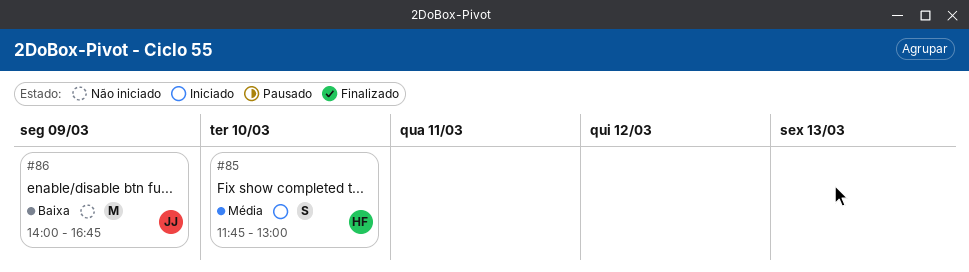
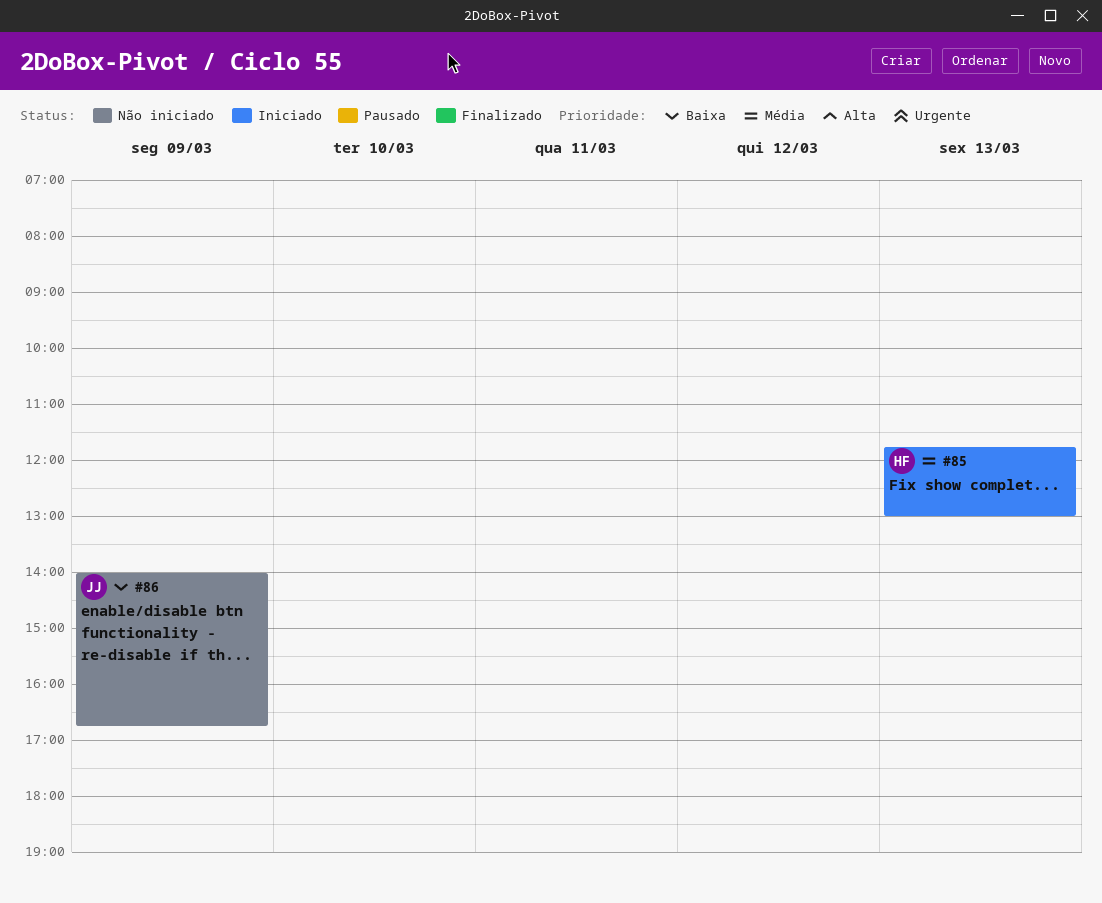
#85, day: Mar 10 -> Mar 13

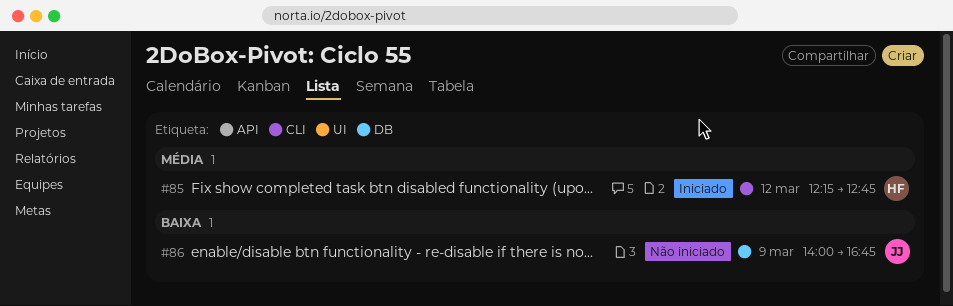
#85, day: Mar 13 -> Mar 12
#85, begins: 11:45 -> 12:15
#85, ends: 13:00 -> 12:45

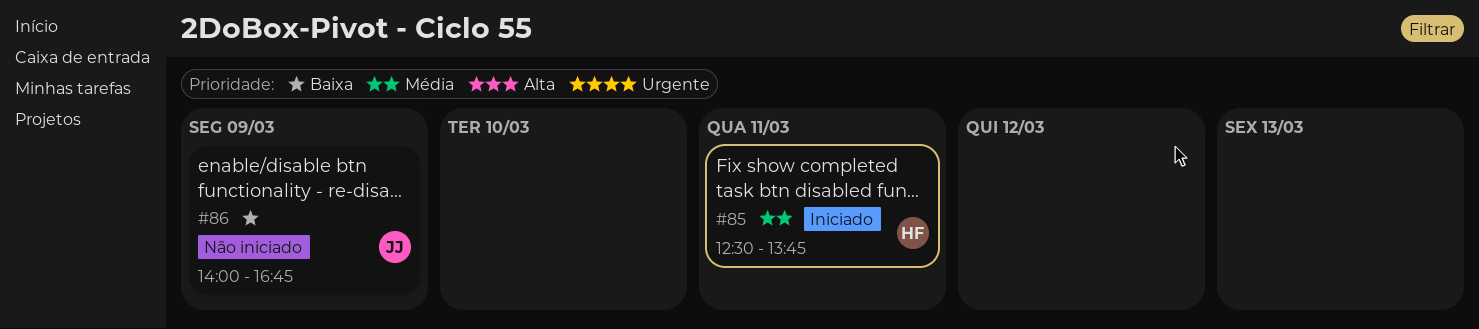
#85, day: Mar 12 -> Mar 11
#85, begins: 12:15 -> 12:30
#85, ends: 12:45 -> 13:45

